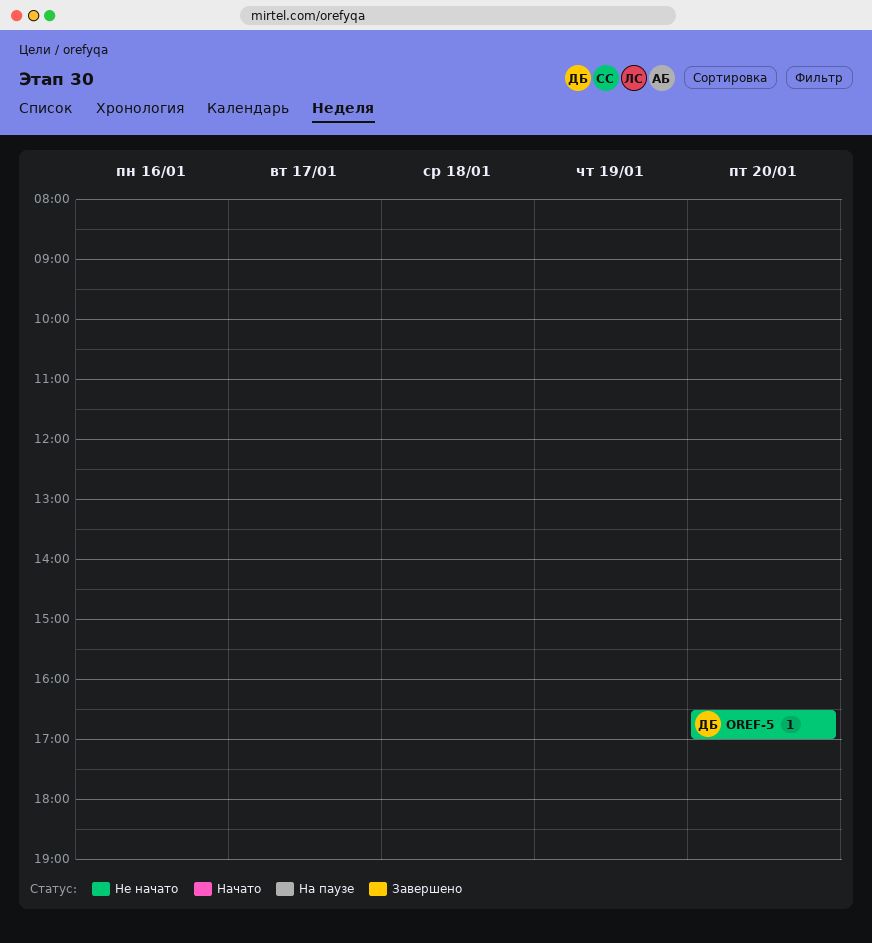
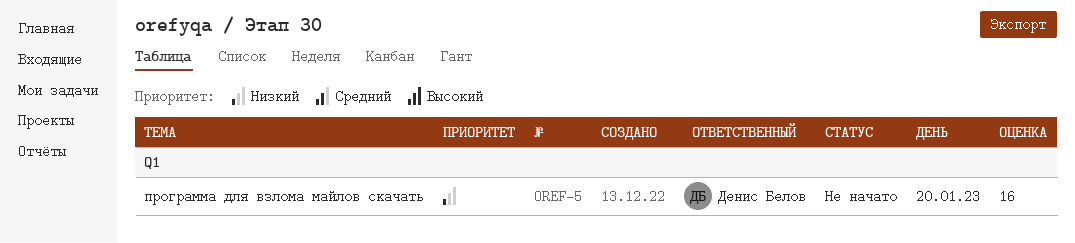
OREF-5, estimate: 1 -> 16

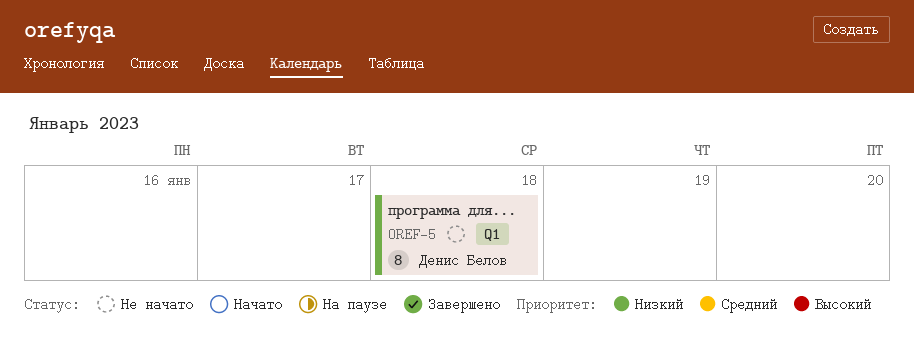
OREF-5, estimate: 16 -> 8
OREF-5, day: Jan 20 -> Jan 18

